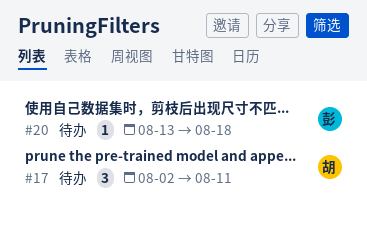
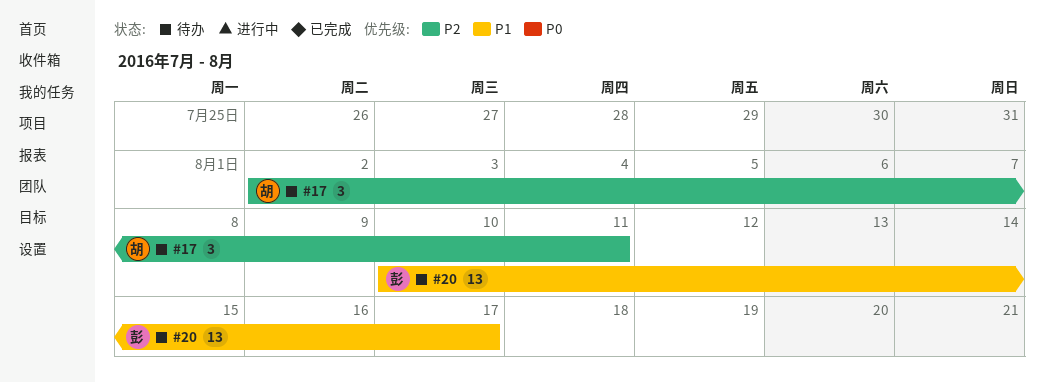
#20, estimate: 1 -> 13
#20, start: Aug 13 -> Aug 10
#20, due: Aug 18 -> Aug 17

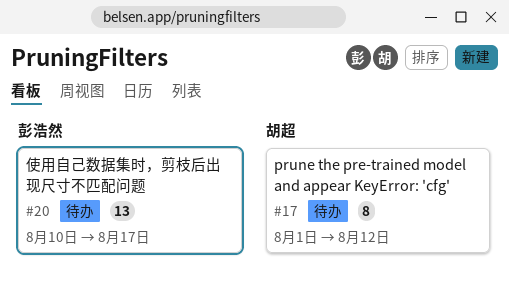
#17, estimate: 3 -> 8
#17, start: Aug 2 -> Aug 1
#17, due: Aug 11 -> Aug 12

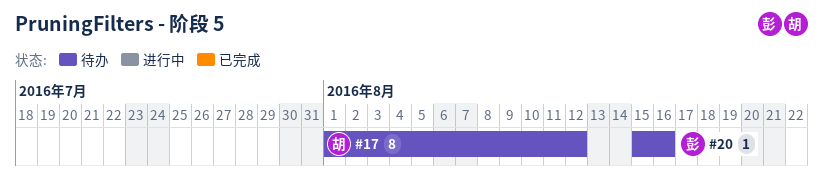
#20, estimate: 13 -> 1
#20, start: Aug 10 -> Aug 15
#20, due: Aug 17 -> Aug 16

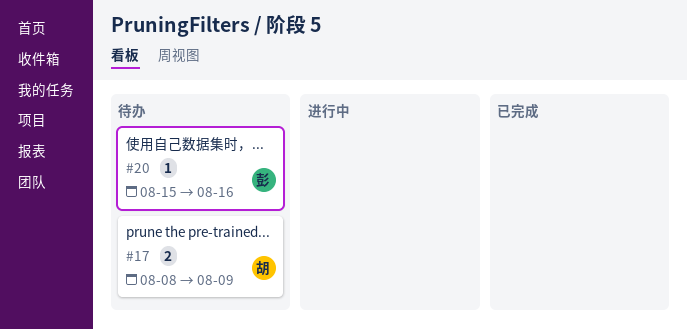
#17, estimate: 8 -> 2
#17, start: Aug 1 -> Aug 8
#17, due: Aug 12 -> Aug 9

